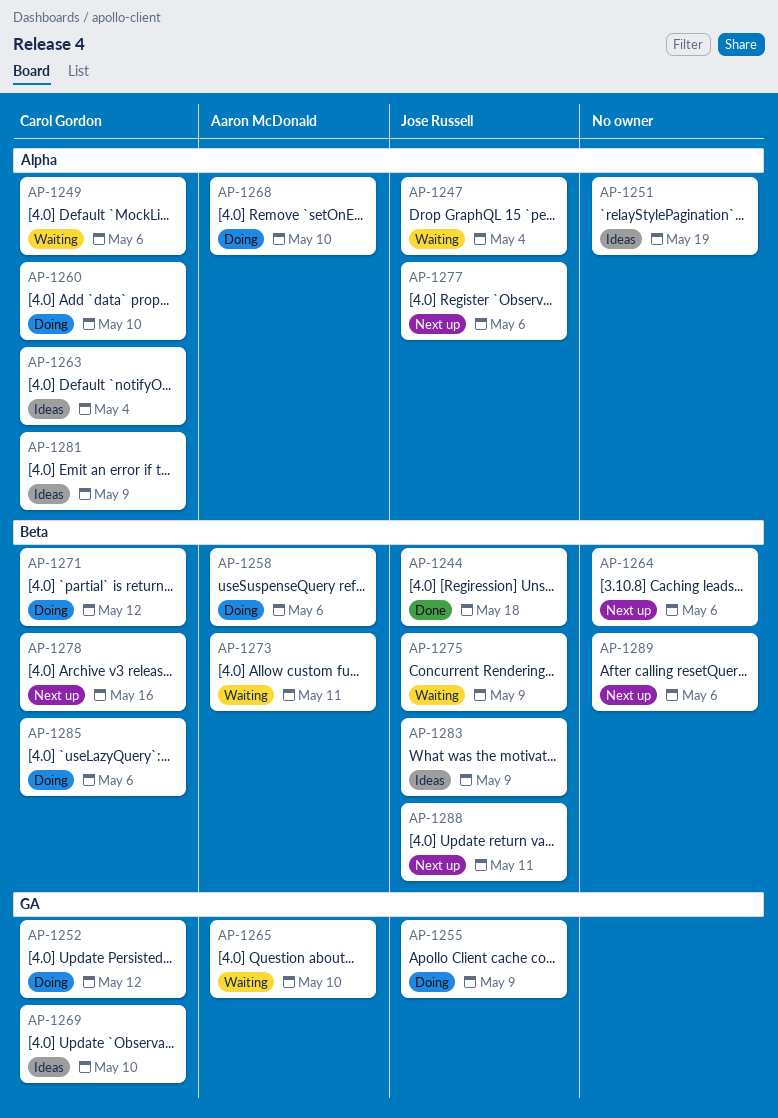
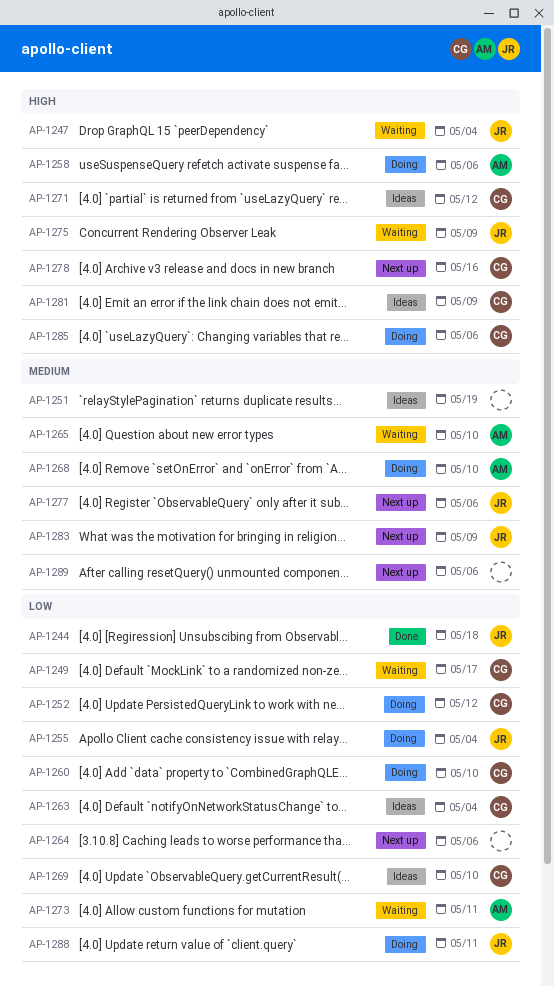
AP-1249, due: May 6 -> May 17
AP-1255, due: May 9 -> May 4
AP-1271, status: Doing -> Ideas
AP-1283, status: Ideas -> Next up
AP-1288, status: Next up -> Doing

